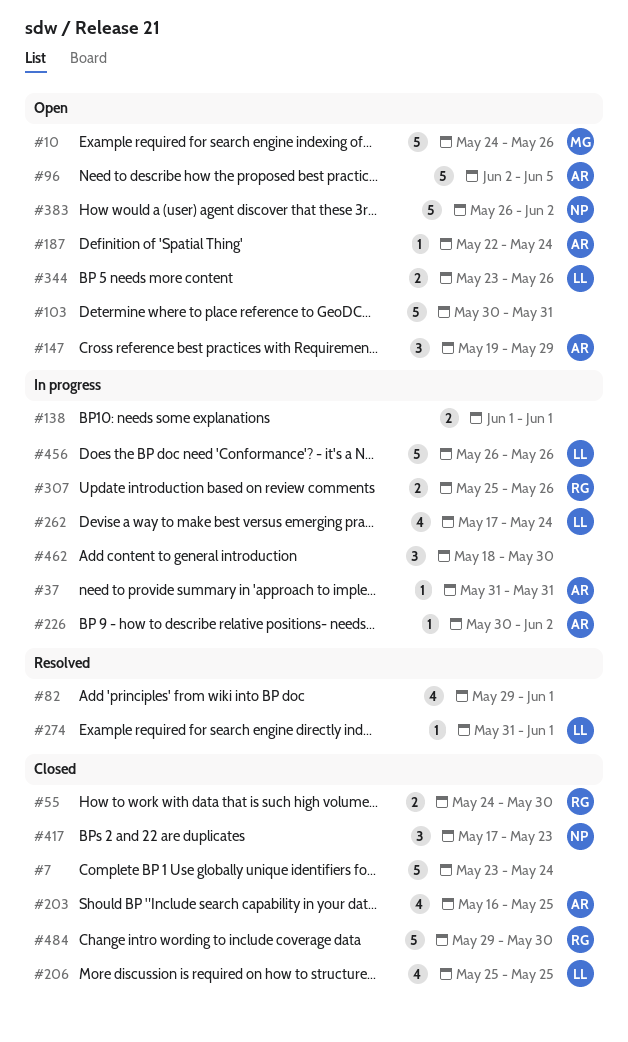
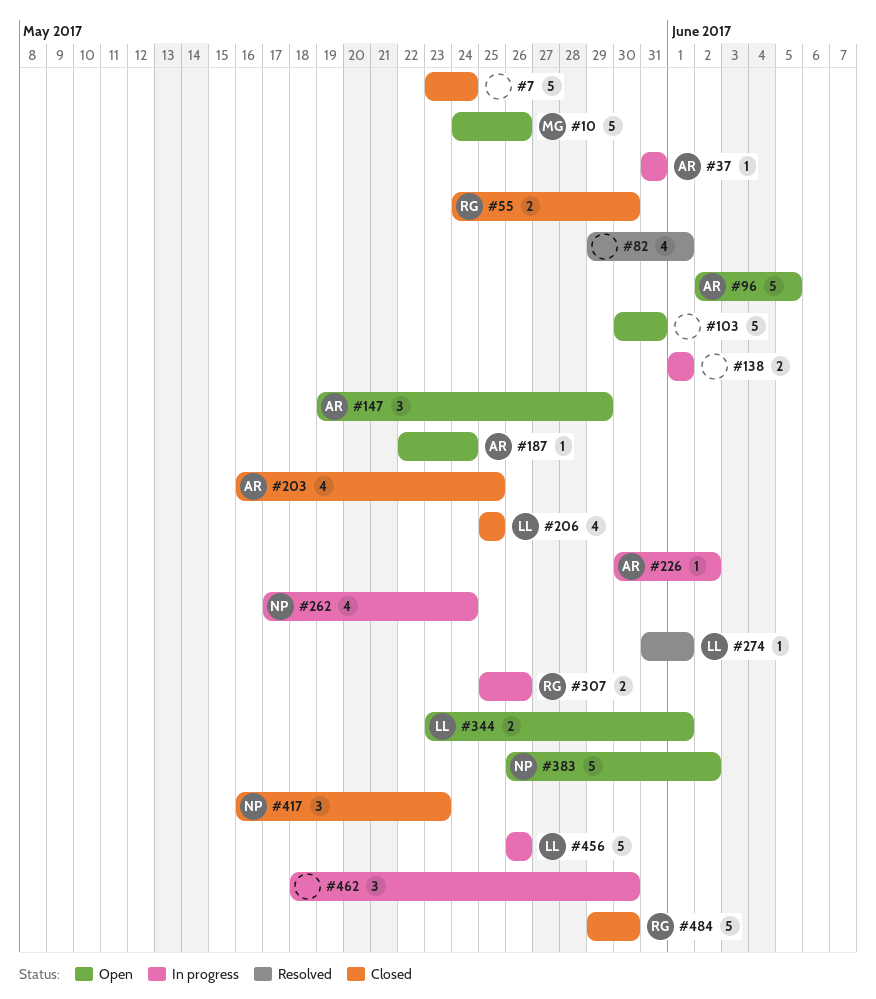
#262, owner: LL -> NP
#344, due: May 26 -> Jun 1
#417, start: May 17 -> May 16

